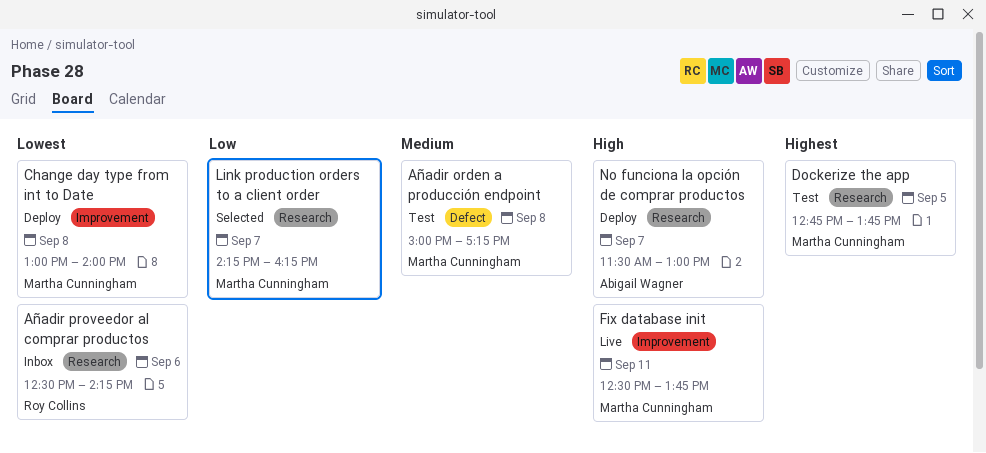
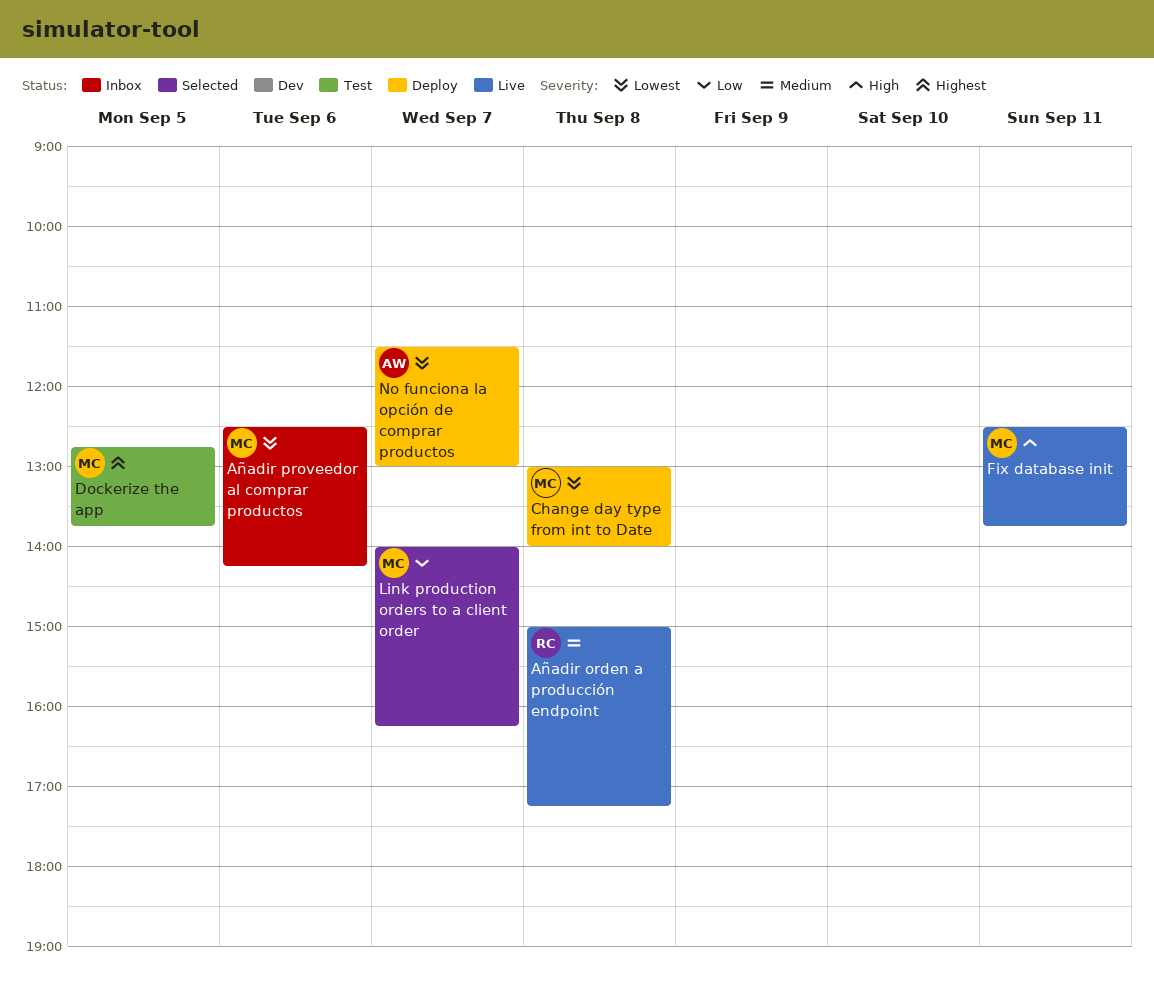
Añadir orden a producción endpoint, status: Test -> Live
Añadir orden a producción endpoint, owner: Martha Cunningham -> Roy Collins
Añadir proveedor al comprar productos, owner: Roy Collins -> Martha Cunningham
Link production orders to a client order, begins: 14:15 -> 14:00
No funciona la opción de comprar productos, priority: High -> Lowest

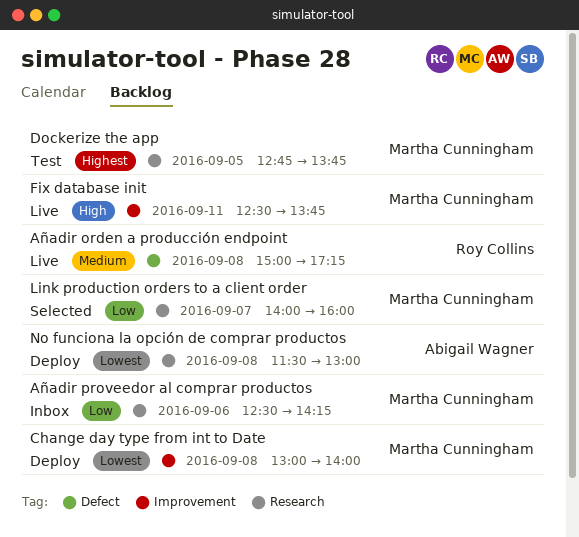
Añadir proveedor al comprar productos, priority: Lowest -> Low
Link production orders to a client order, ends: 16:15 -> 16:00
No funciona la opción de comprar productos, day: Sep 7 -> Sep 8

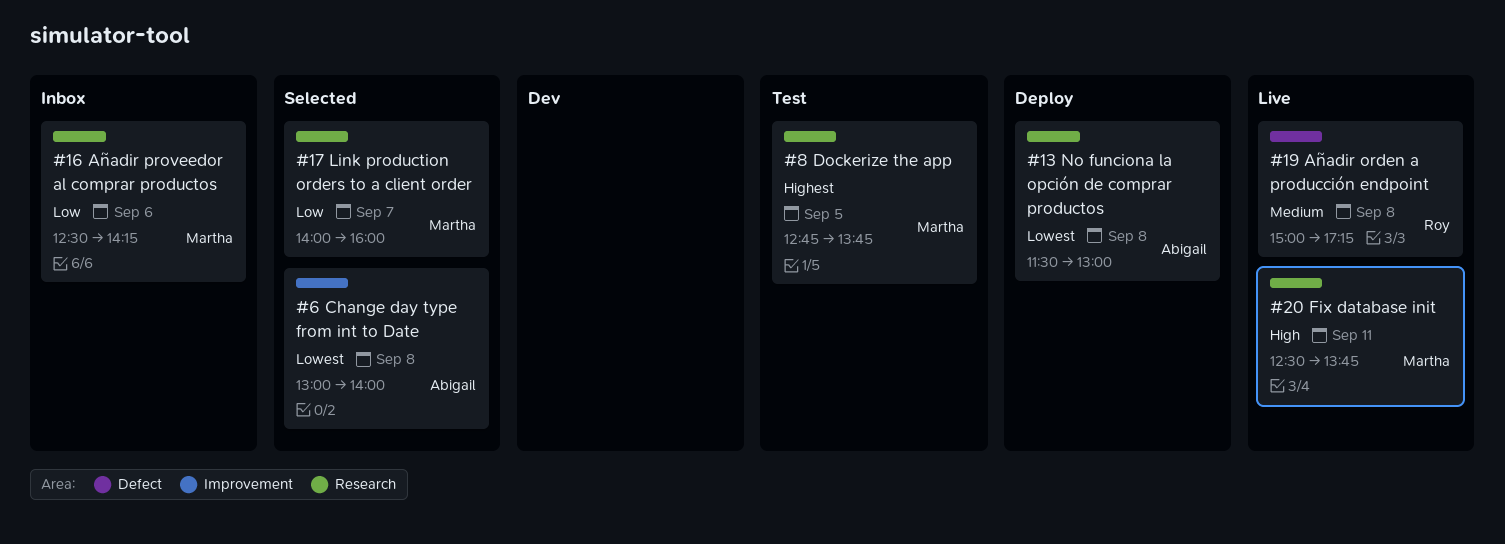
Change day type from int to Date, status: Deploy -> Selected
Change day type from int to Date, owner: Martha Cunningham -> Abigail Wagner
Fix database init, label: Improvement -> Research

